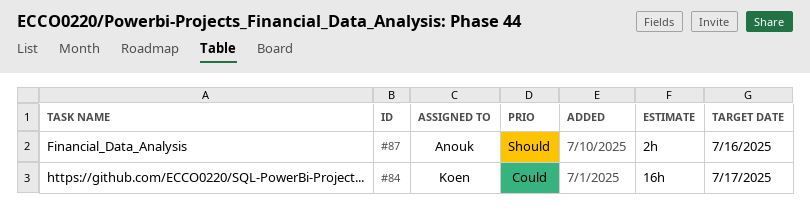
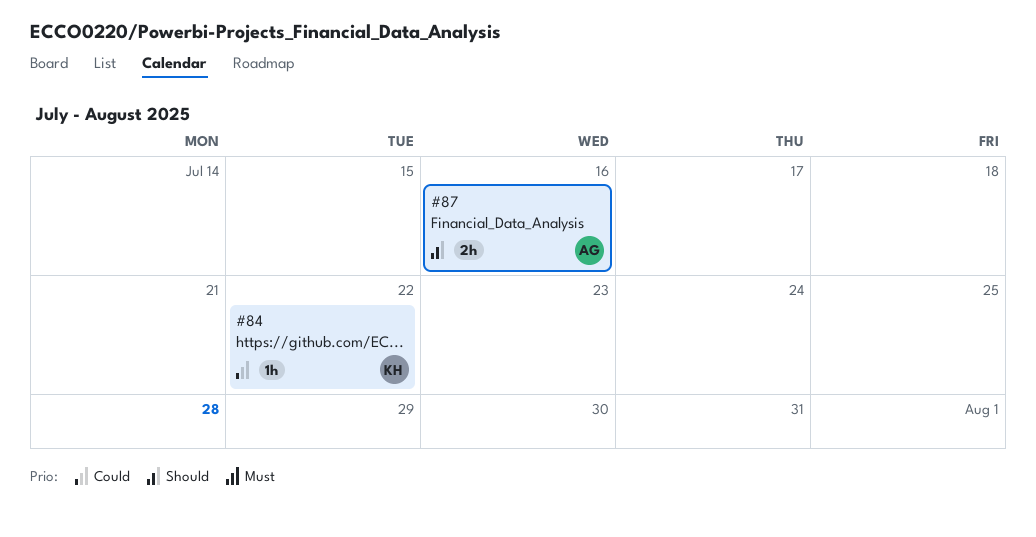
#84, estimate: 16h -> 1h
#84, due: Jul 17 -> Jul 22

